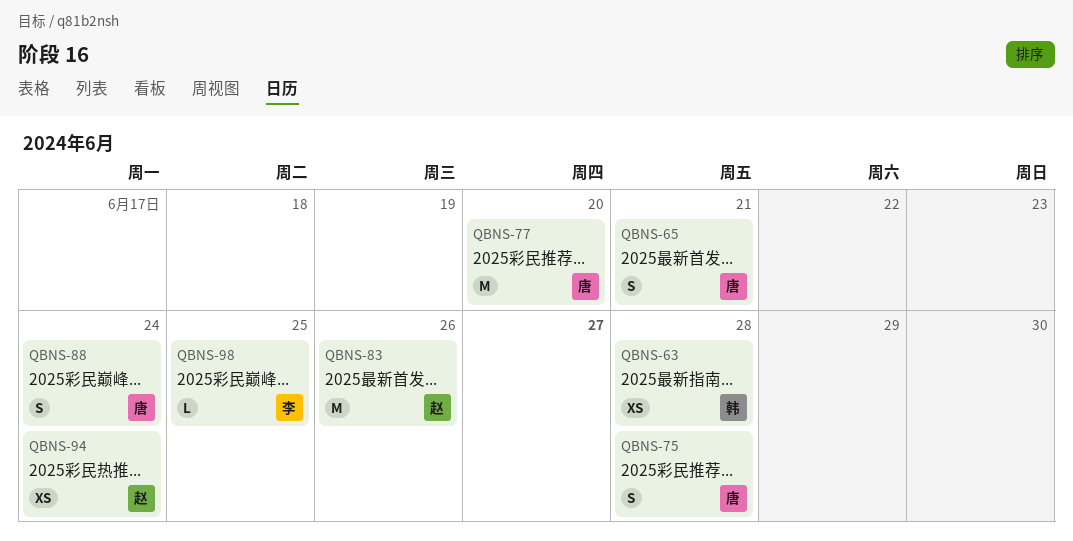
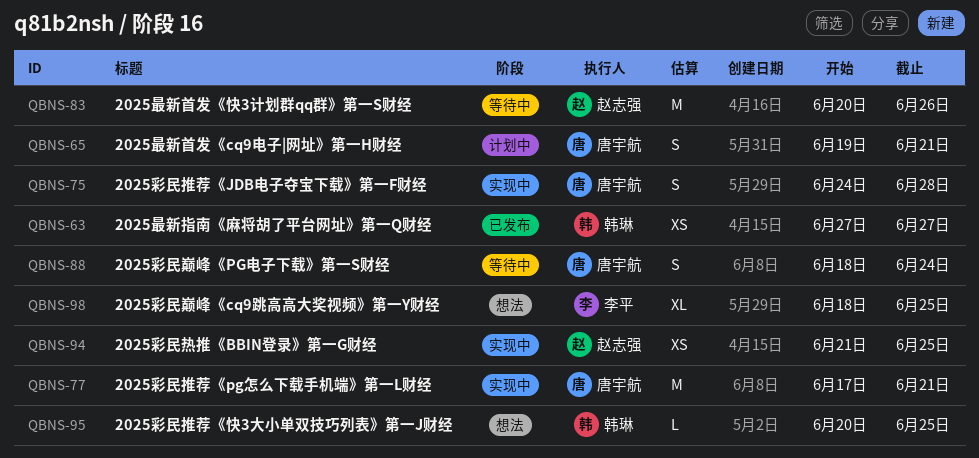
QBNS-63, due: Jun 28 -> Jun 27
QBNS-77, due: Jun 20 -> Jun 21
QBNS-94, due: Jun 24 -> Jun 25
QBNS-95: none -> present
QBNS-98, estimate: L -> XL

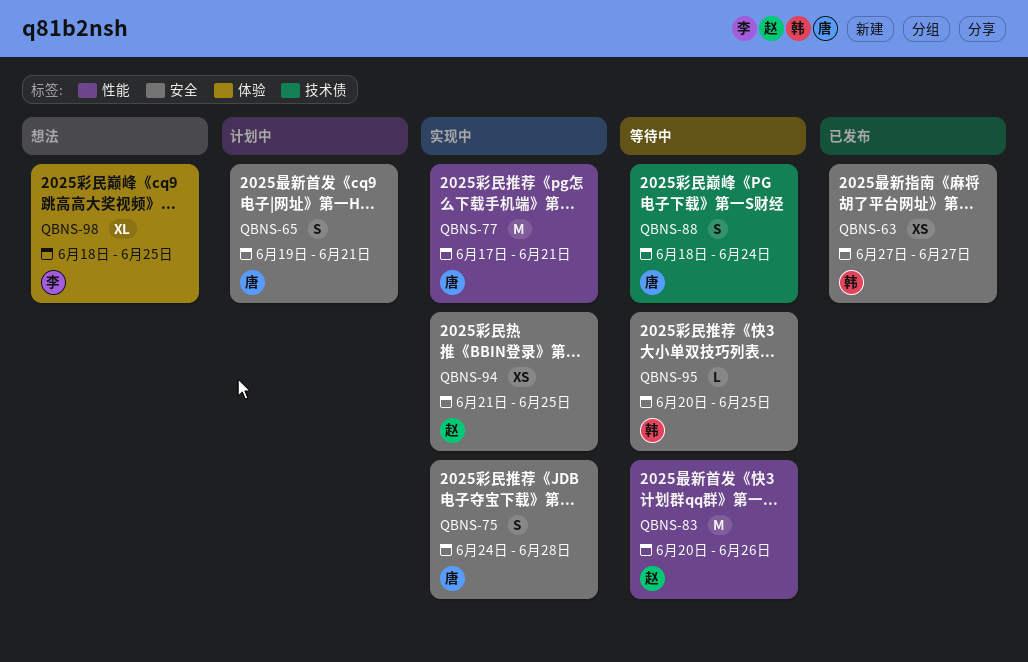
QBNS-95, status: 想法 -> 等待中

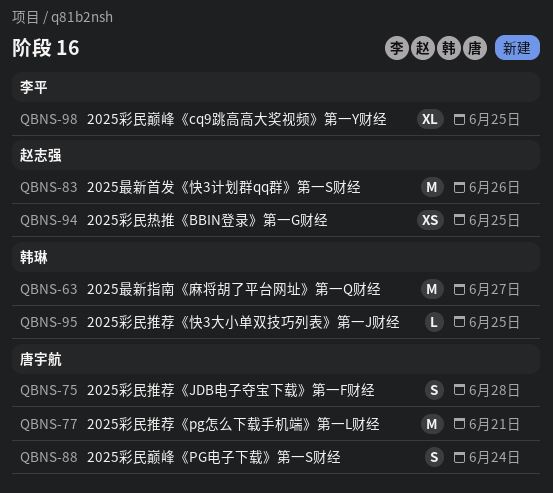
QBNS-63, estimate: XS -> M
QBNS-65: present -> none

